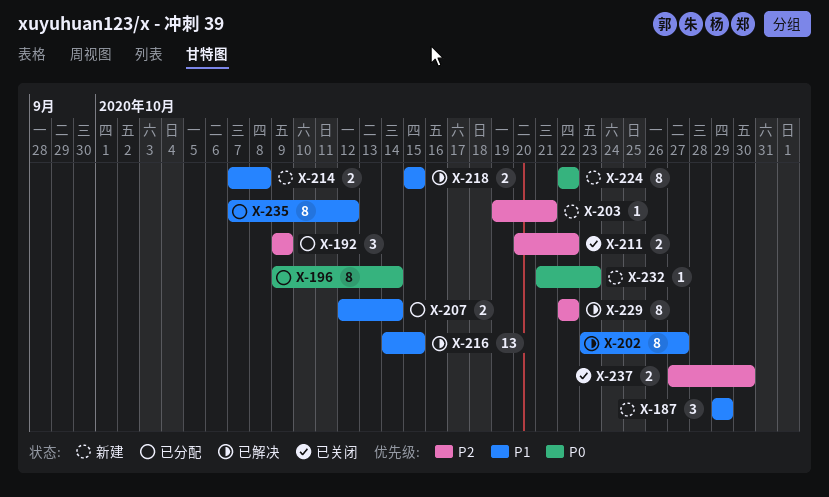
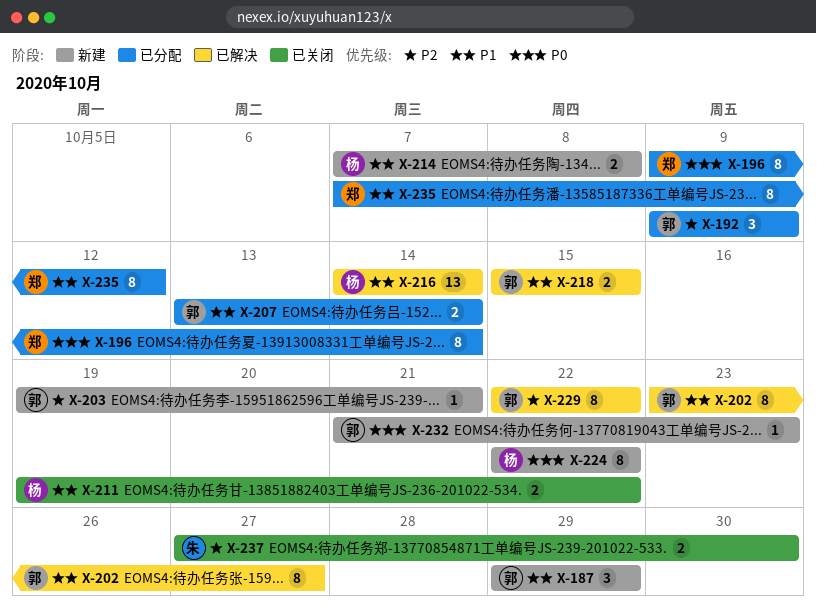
X-207, start: Oct 12 -> Oct 13
X-211, priority: P2 -> P1
X-211, start: Oct 20 -> Oct 19
X-216, due: Oct 15 -> Oct 14

